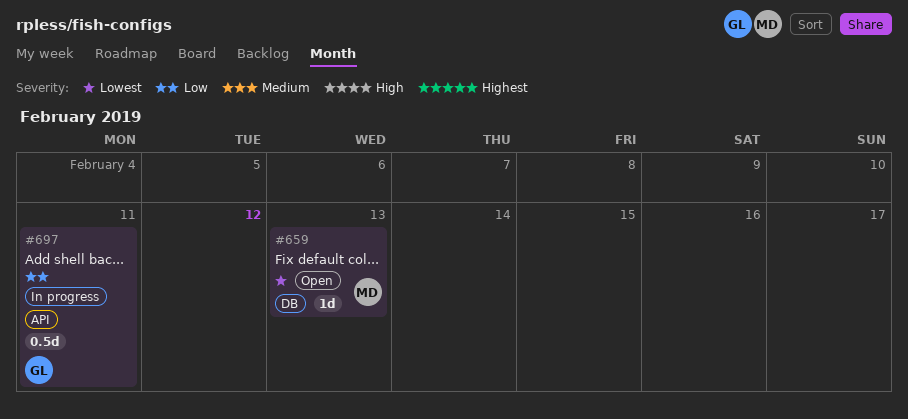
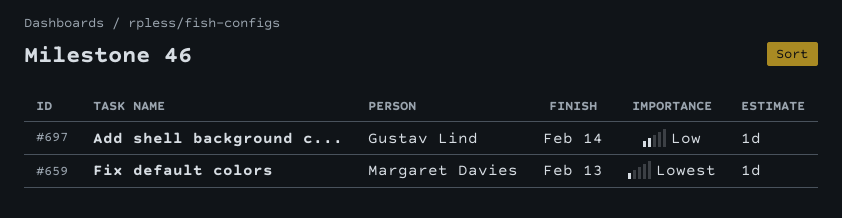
#697, estimate: 0.5d -> 1d
#697, due: Feb 11 -> Feb 14

